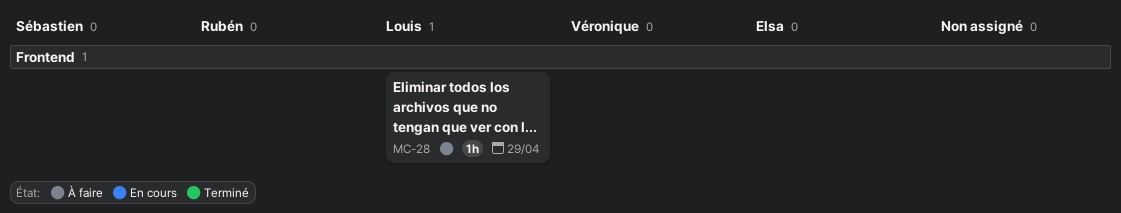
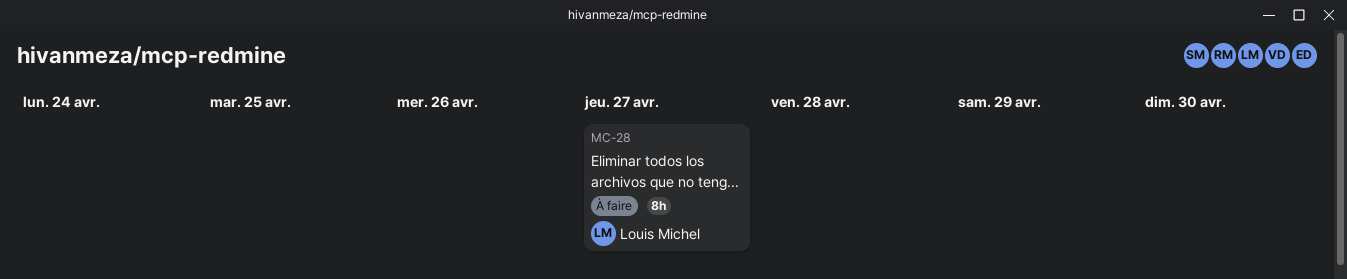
MC-28, estimate: 1h -> 8h
MC-28, due: Apr 29 -> Apr 27

